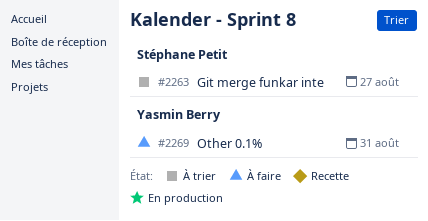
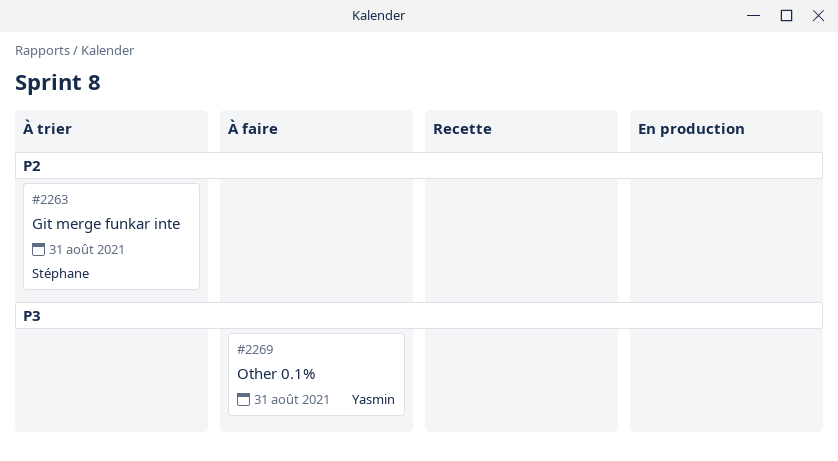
#2263, due: Aug 27 -> Aug 31

